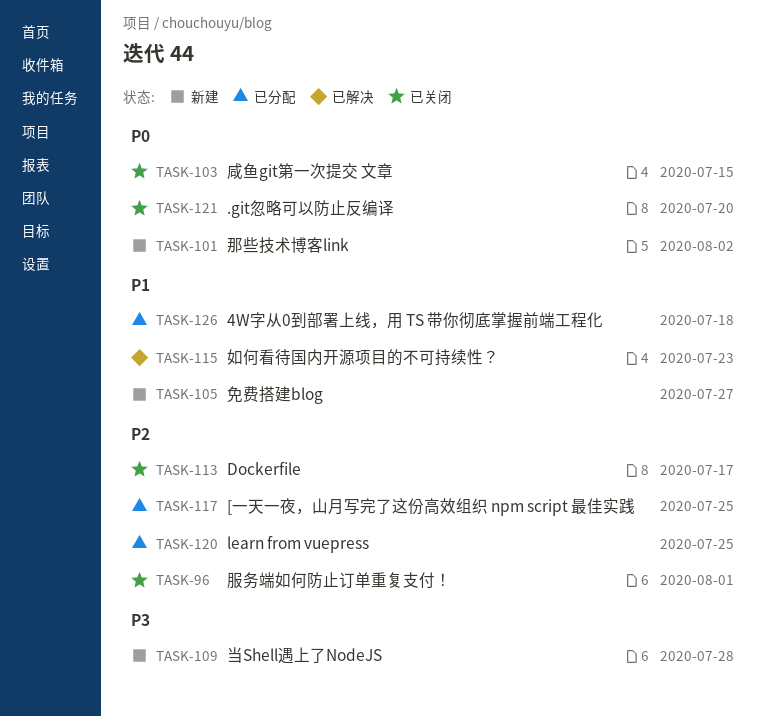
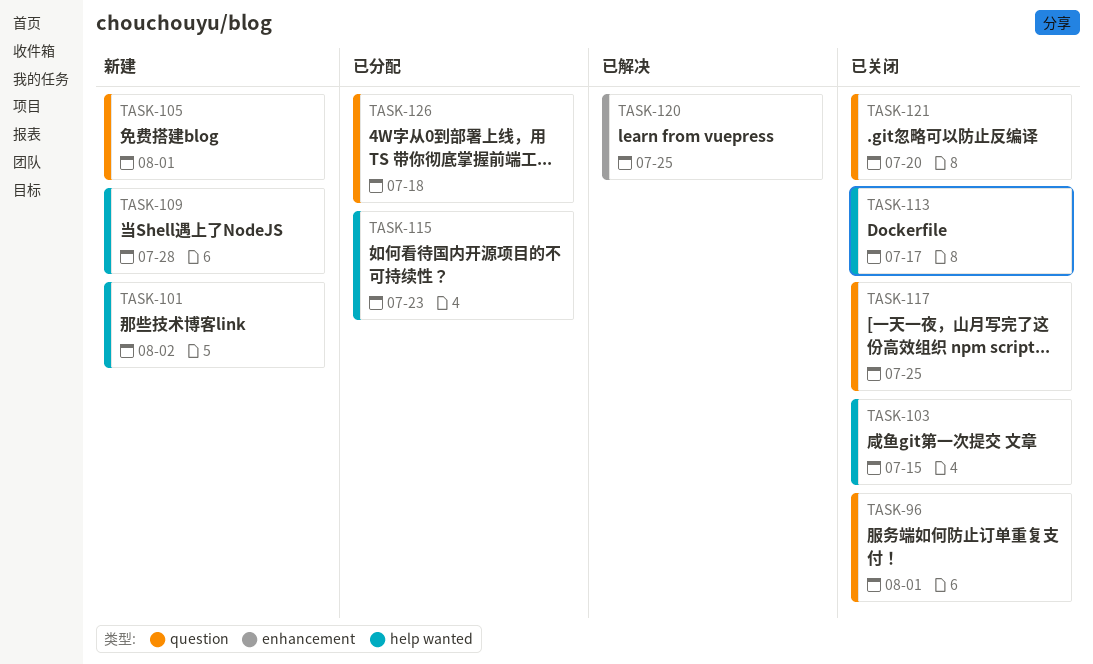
TASK-105, due: Jul 27 -> Aug 1
TASK-115, status: 已解决 -> 已分配
TASK-117, status: 已分配 -> 已关闭
TASK-120, status: 已分配 -> 已解决

